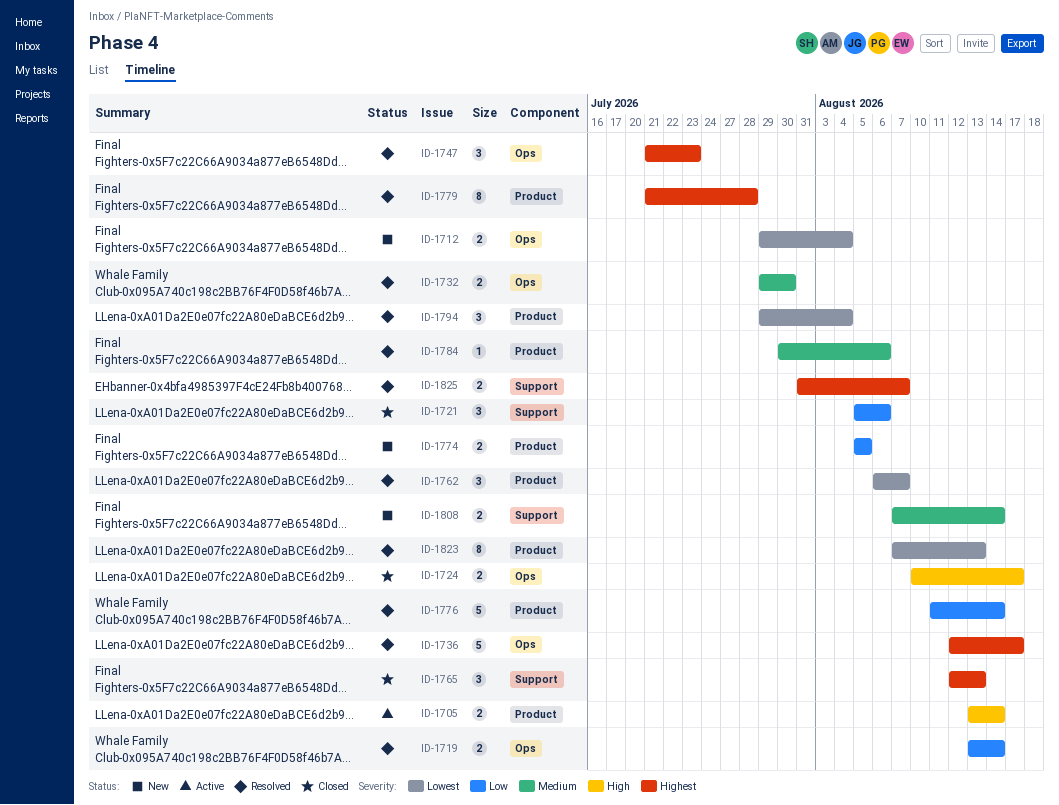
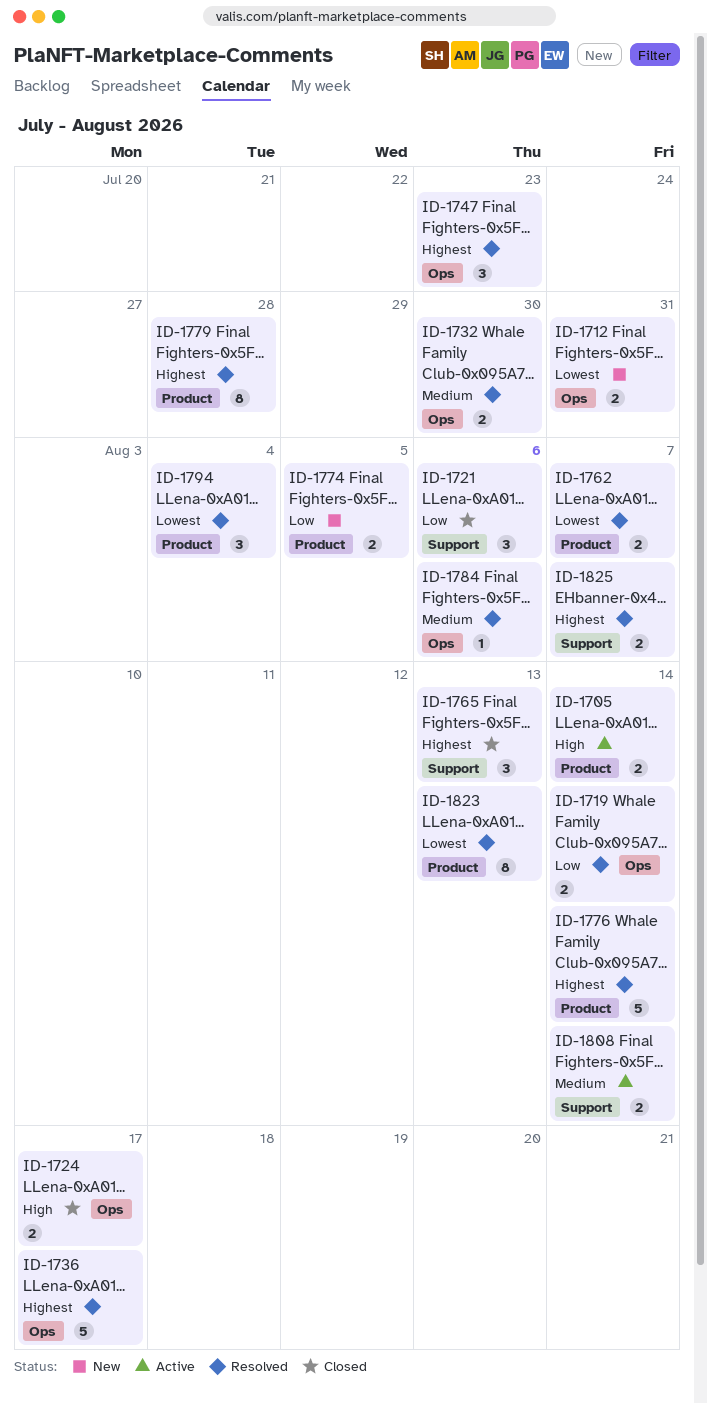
ID-1712, due: Aug 4 -> Jul 31
ID-1762, estimate: 3 -> 2
ID-1776, priority: Low -> Highest
ID-1784, label: Product -> Ops
ID-1808, status: New -> Active

